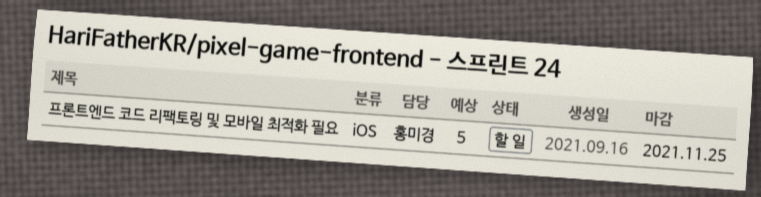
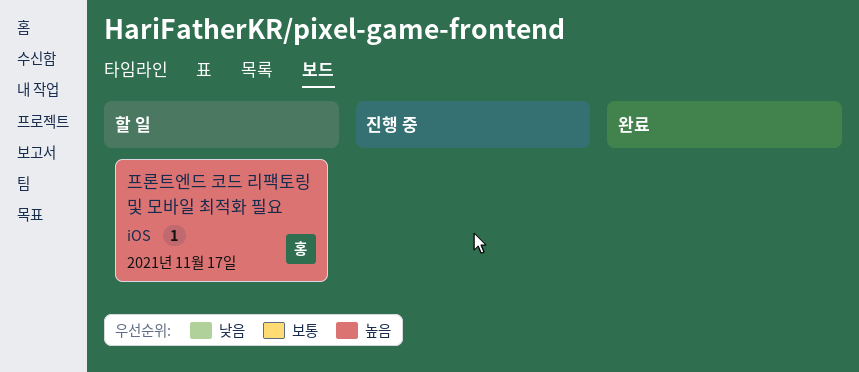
프론트엔드 코드 리팩토링 및 모바일 최적화 필요, estimate: 5 -> 1
프론트엔드 코드 리팩토링 및 모바일 최적화 필요, due: Nov 25 -> Nov 17

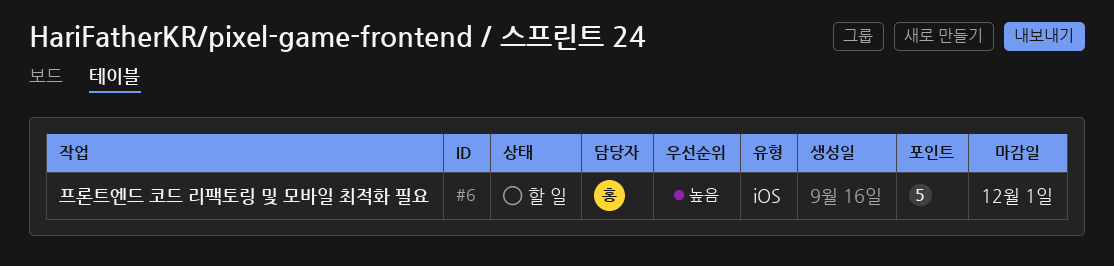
프론트엔드 코드 리팩토링 및 모바일 최적화 필요, estimate: 1 -> 5
프론트엔드 코드 리팩토링 및 모바일 최적화 필요, due: Nov 17 -> Dec 1

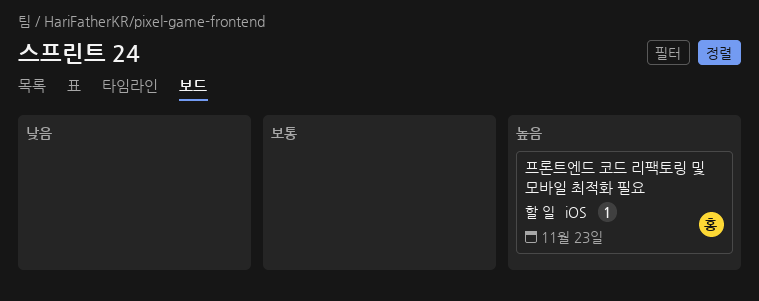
프론트엔드 코드 리팩토링 및 모바일 최적화 필요, estimate: 5 -> 1
프론트엔드 코드 리팩토링 및 모바일 최적화 필요, due: Dec 1 -> Nov 23

